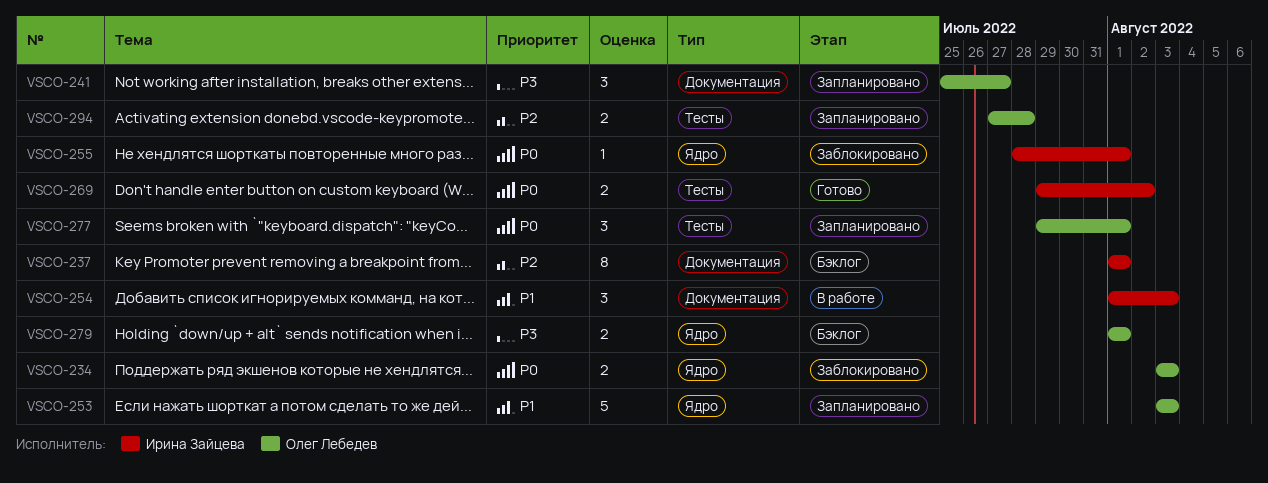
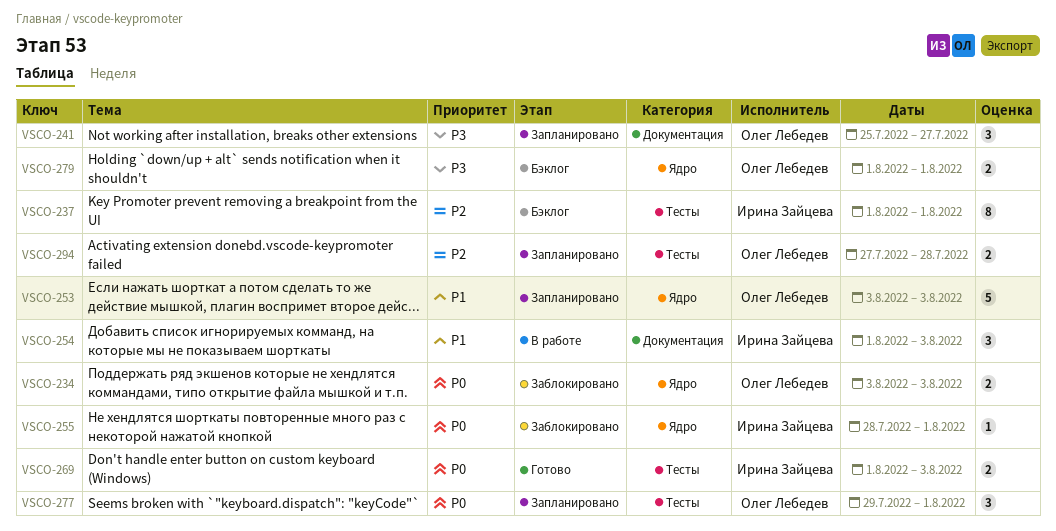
VSCO-237, label: Документация -> Тесты
VSCO-269, start: Jul 29 -> Aug 1
VSCO-269, due: Aug 2 -> Aug 3

